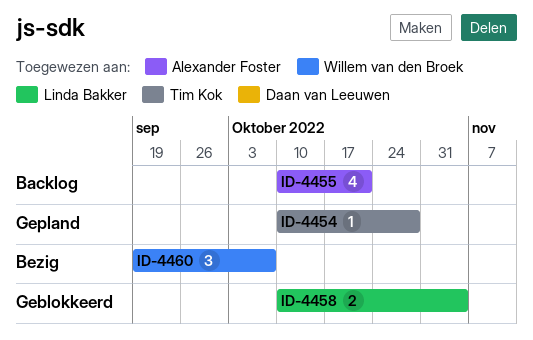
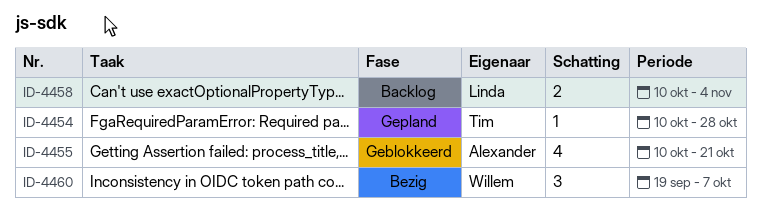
ID-4455, status: Backlog -> Geblokkeerd
ID-4458, status: Geblokkeerd -> Backlog

